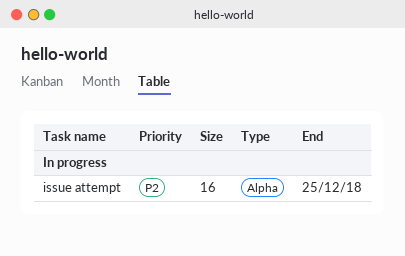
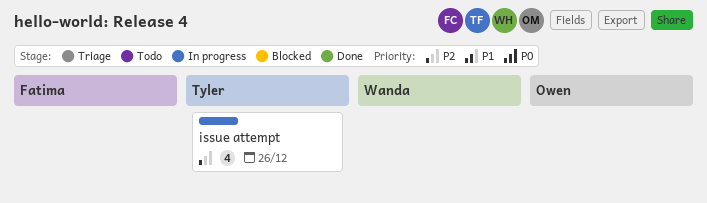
issue attempt, estimate: 16 -> 4
issue attempt, due: Dec 25 -> Dec 26

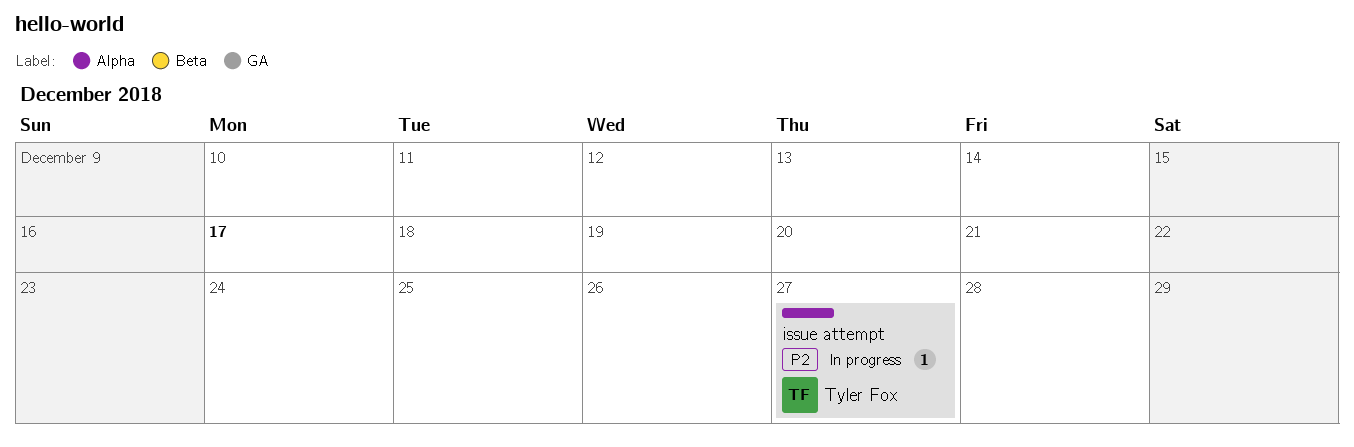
issue attempt, estimate: 4 -> 1
issue attempt, due: Dec 26 -> Dec 27

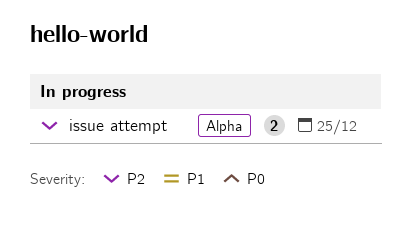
issue attempt, estimate: 1 -> 2
issue attempt, due: Dec 27 -> Dec 25

